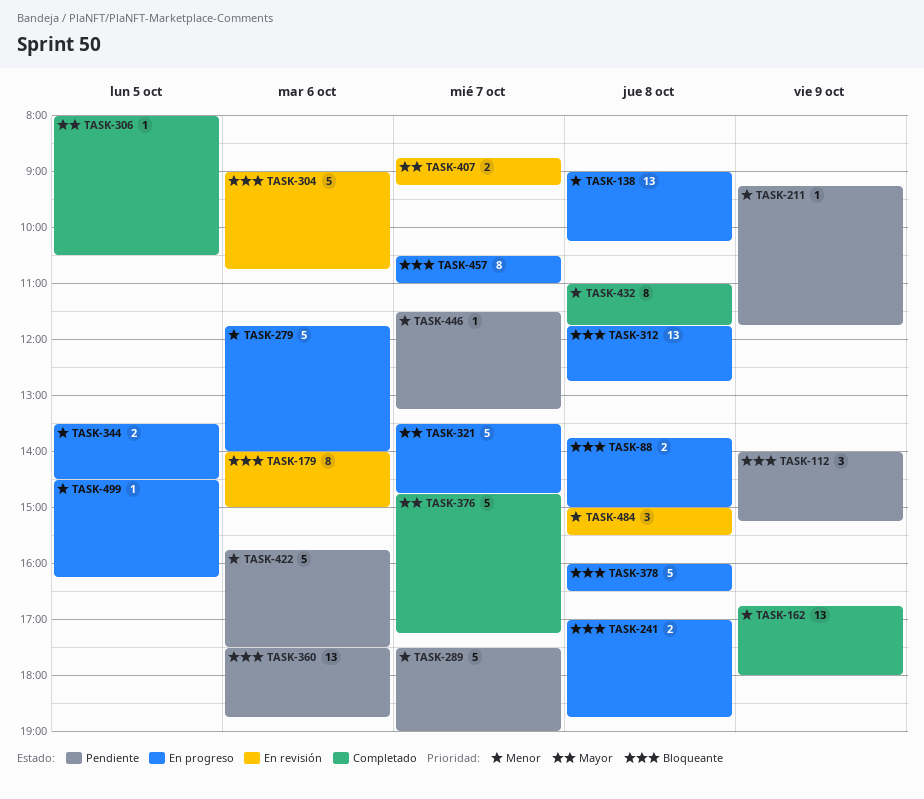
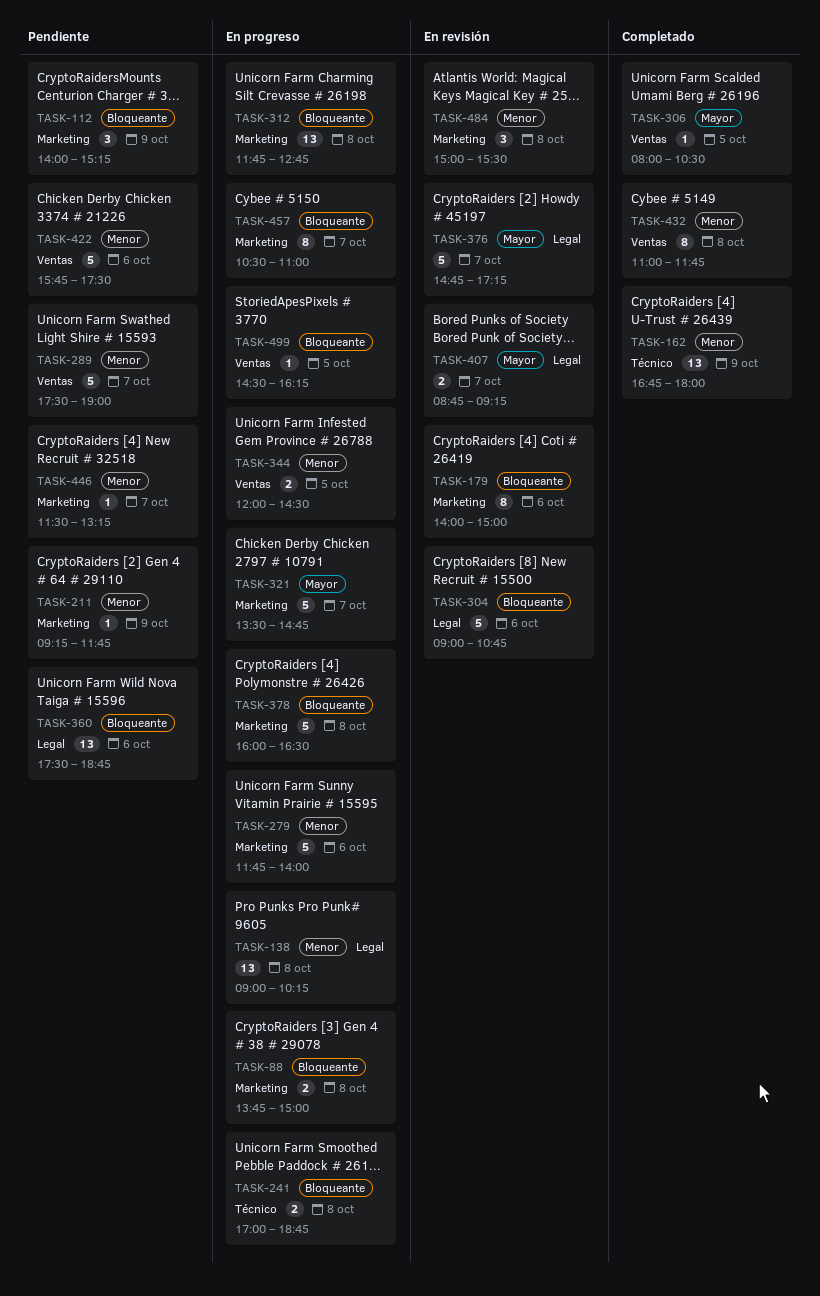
TASK-344, begins: 13:30 -> 12:00
TASK-376, status: Completado -> En revisión
TASK-499, priority: Menor -> Bloqueante

